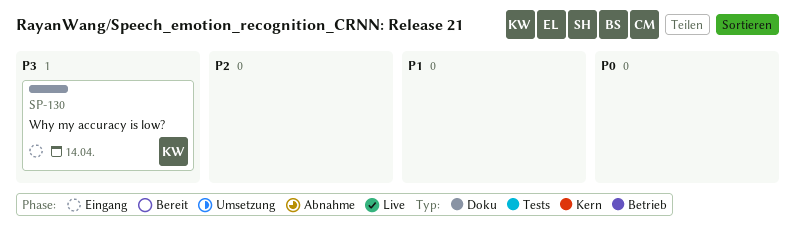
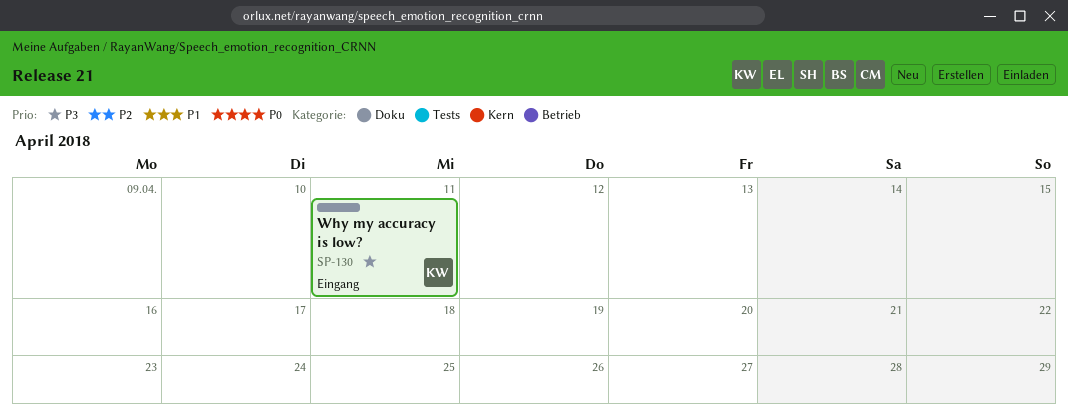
SP-130, due: Apr 14 -> Apr 11

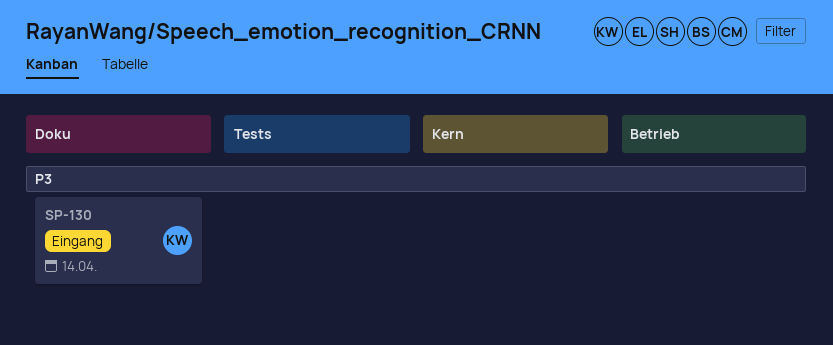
SP-130, due: Apr 11 -> Apr 14

